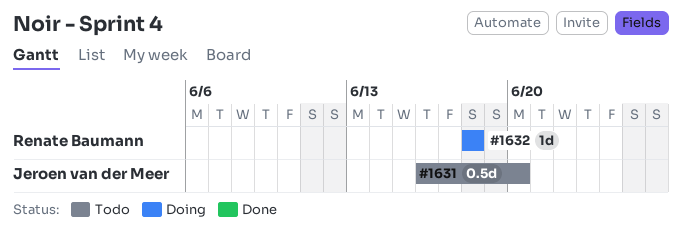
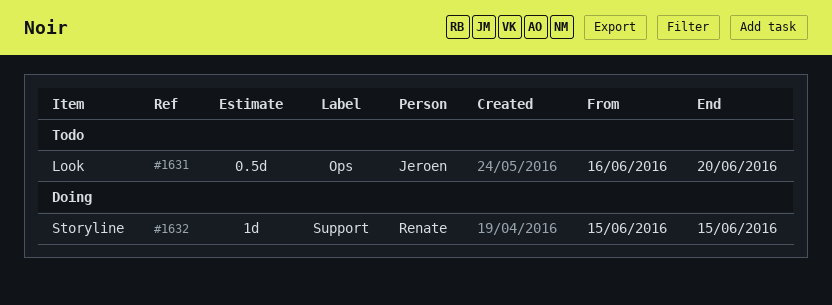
#1632, start: Jun 18 -> Jun 15
#1632, due: Jun 18 -> Jun 15

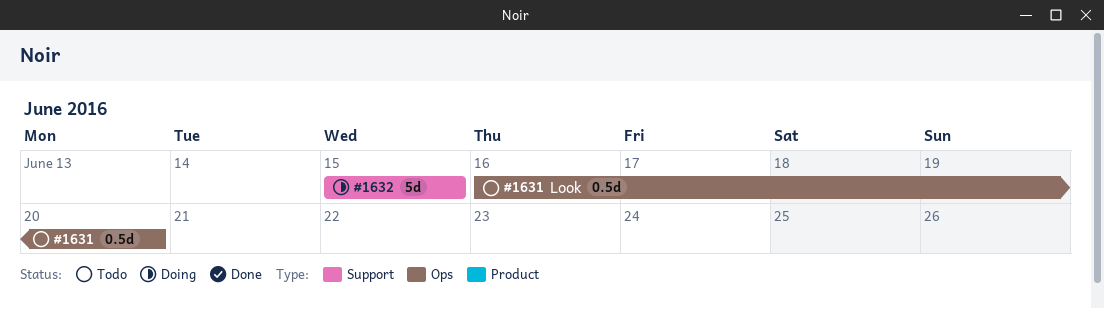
#1632, estimate: 1d -> 5d

